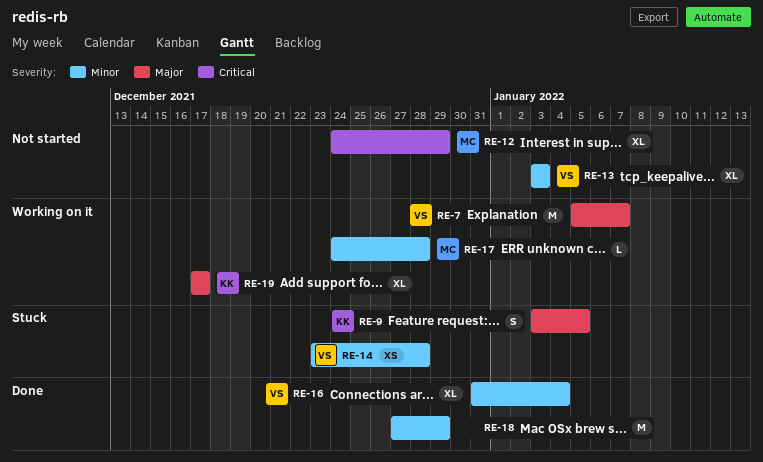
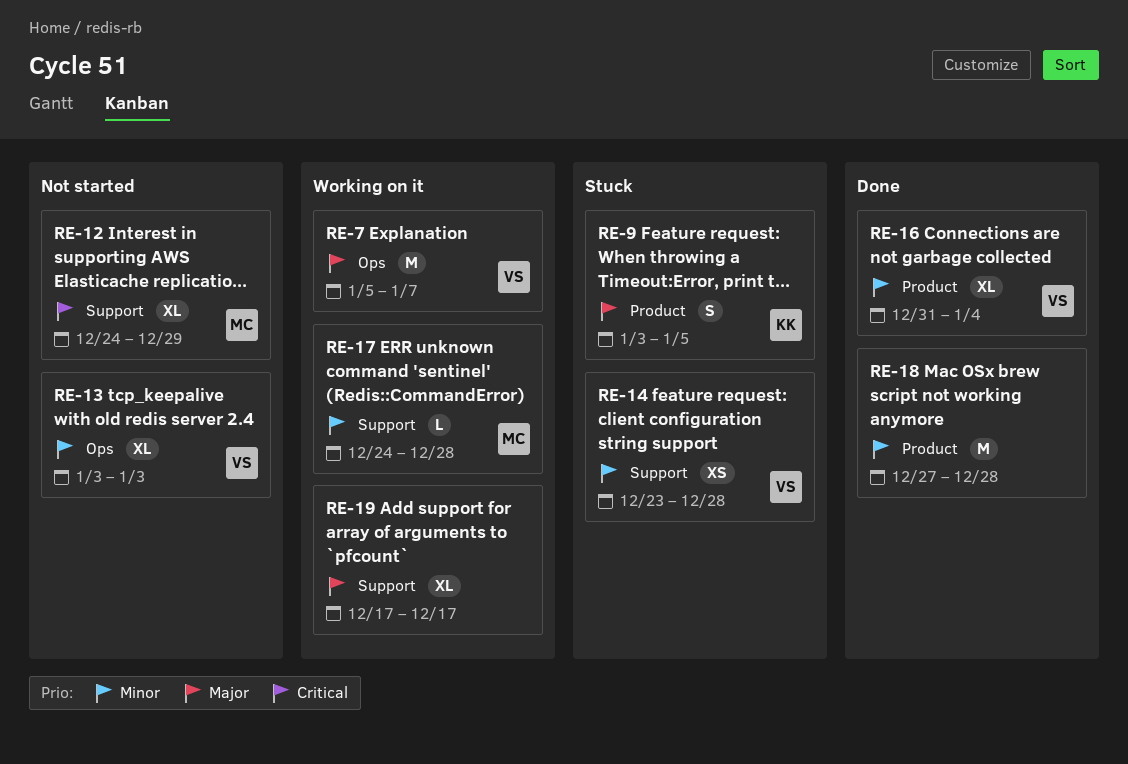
RE-18, due: Dec 29 -> Dec 28
RE-19, owner: KK -> none

